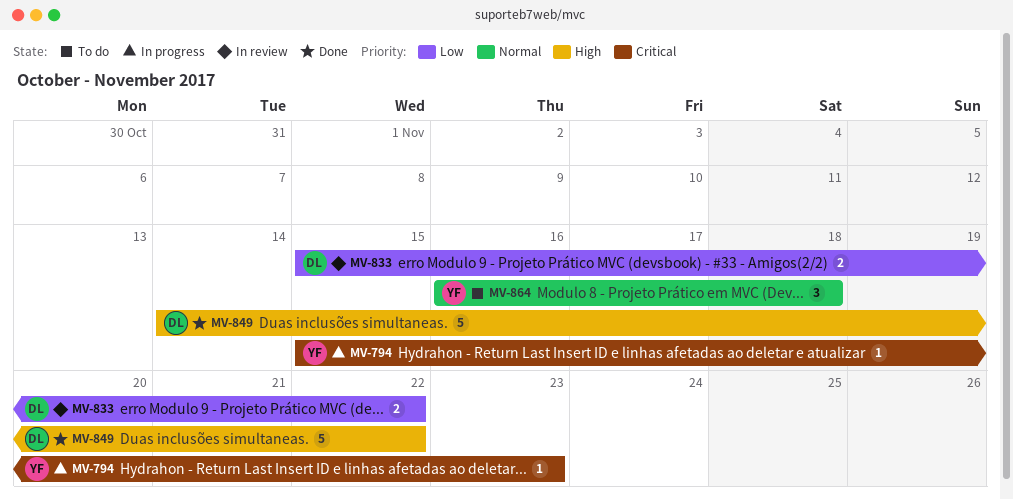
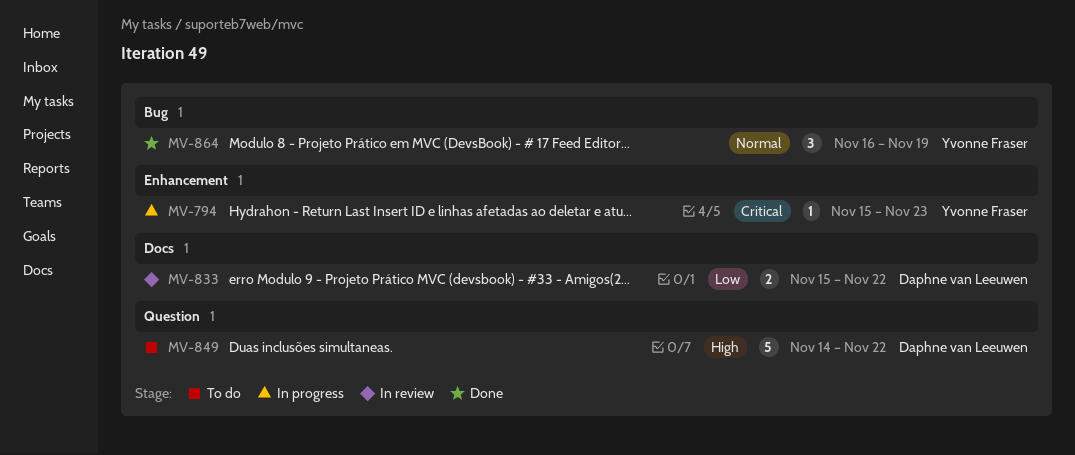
MV-849, status: Done -> To do
MV-864, status: To do -> Done
MV-864, due: Nov 18 -> Nov 19

